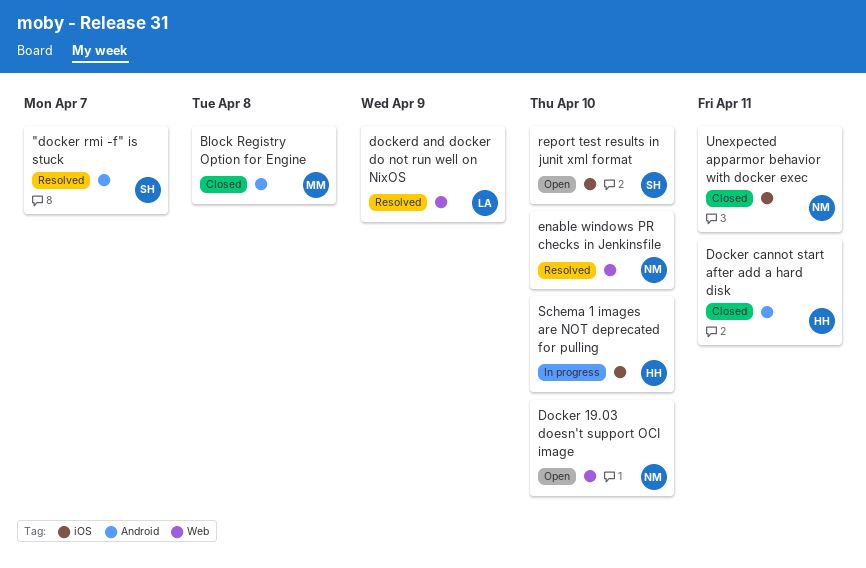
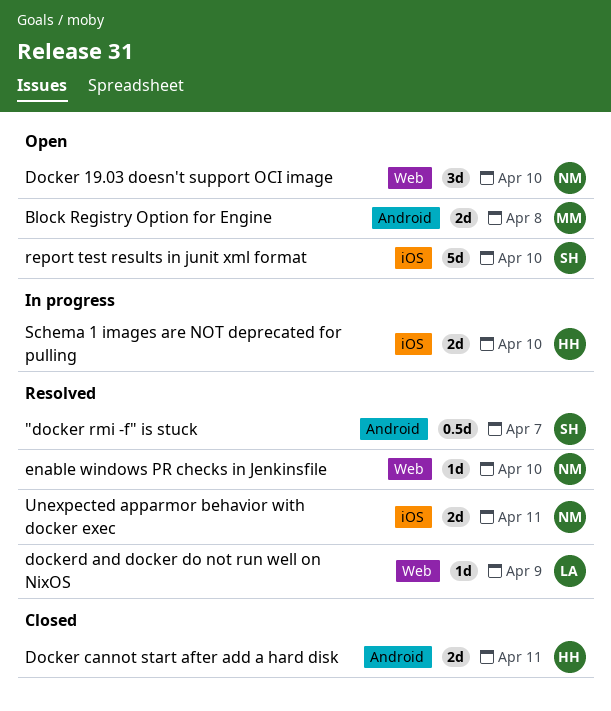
Block Registry Option for Engine, status: Closed -> Open
Unexpected apparmor behavior with docker exec, status: Closed -> Resolved

